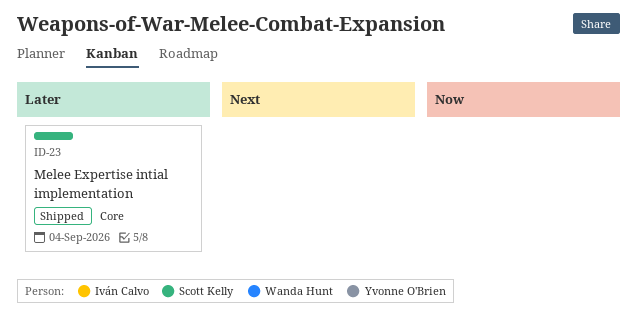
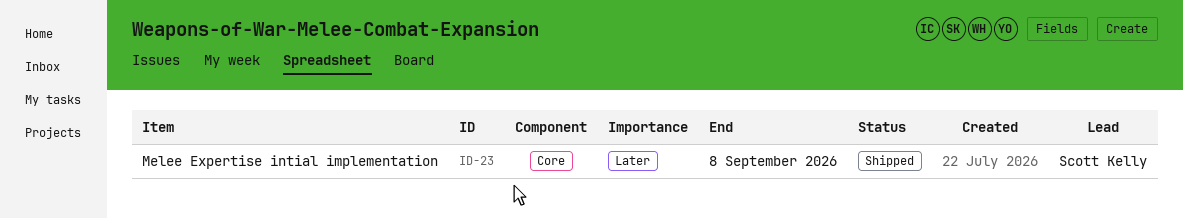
ID-23, due: Sep 4 -> Sep 8

